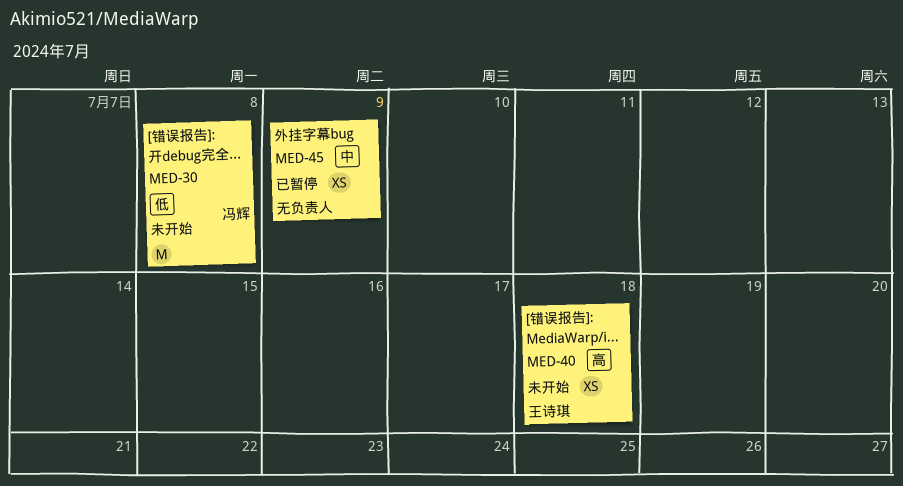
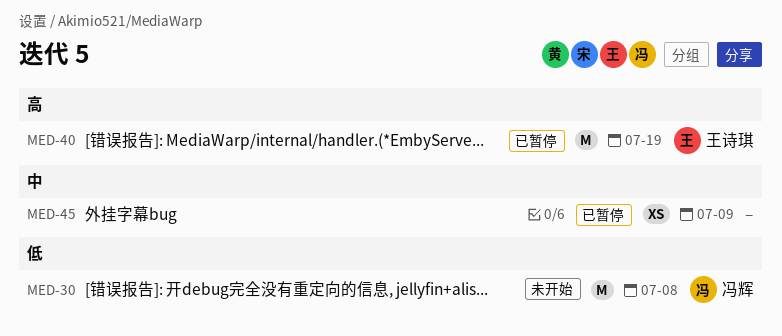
MED-40, status: 未开始 -> 已暂停
MED-40, estimate: XS -> M
MED-40, due: Jul 18 -> Jul 19

